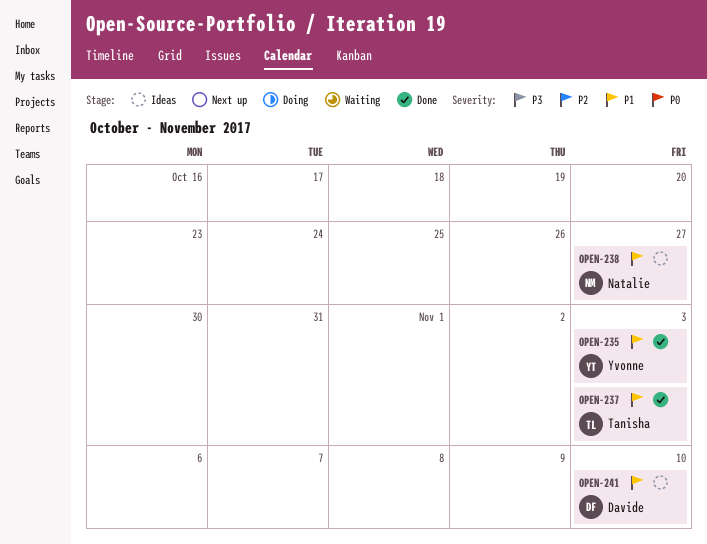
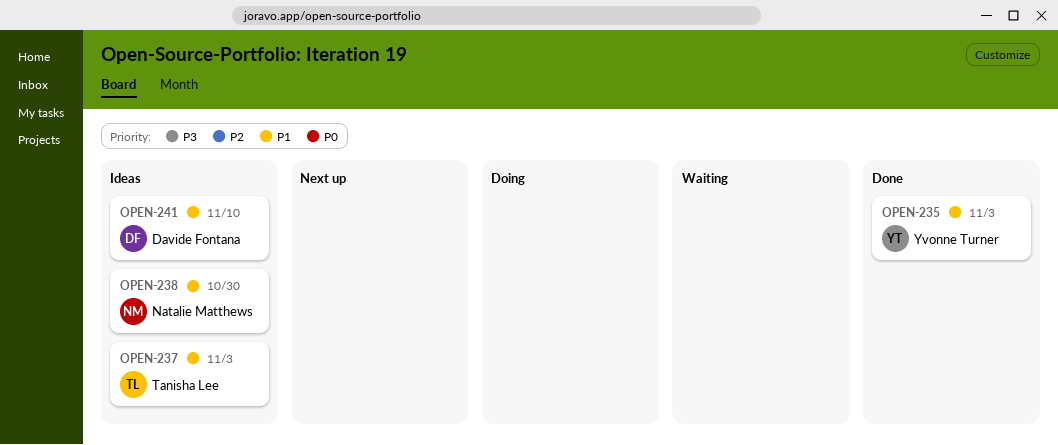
OPEN-237, status: Done -> Ideas
OPEN-238, due: Oct 27 -> Oct 30

